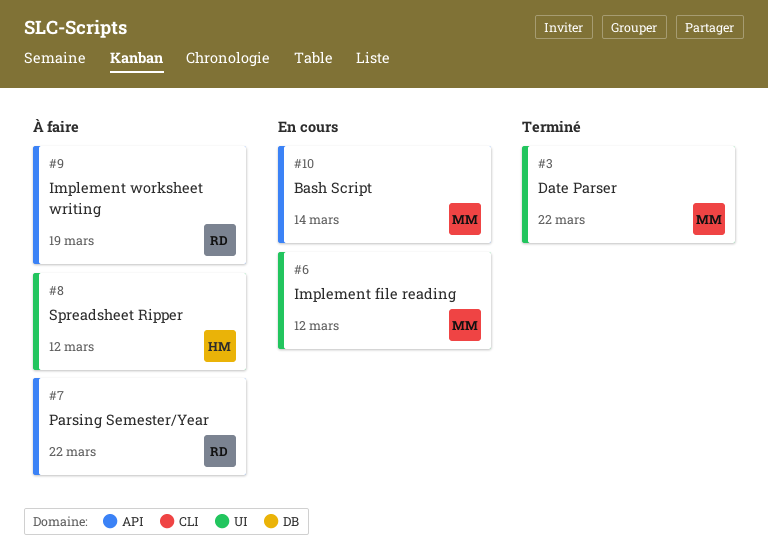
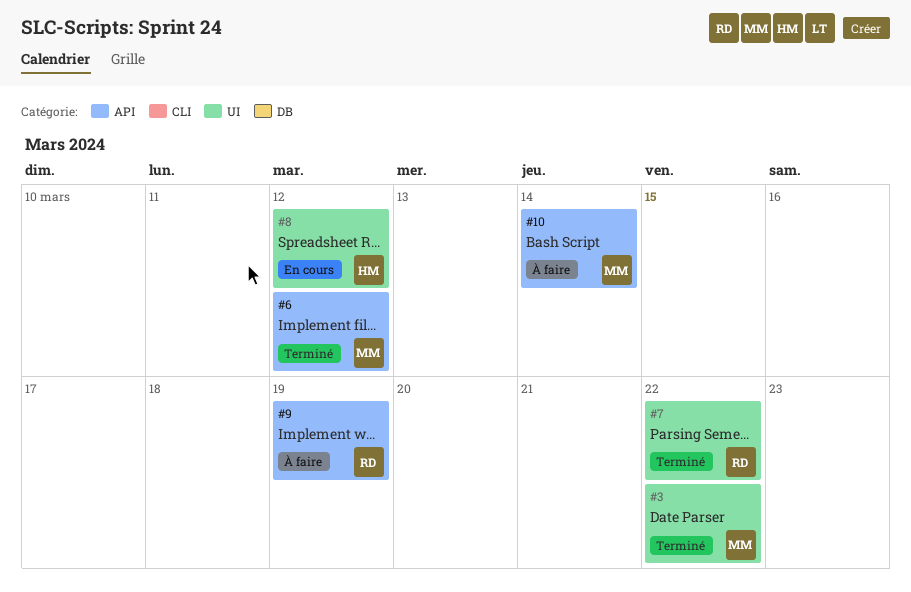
#6, status: En cours -> Terminé
#6, label: UI -> API
#7, status: À faire -> Terminé
#7, label: API -> UI
#8, status: À faire -> En cours
#10, status: En cours -> À faire

